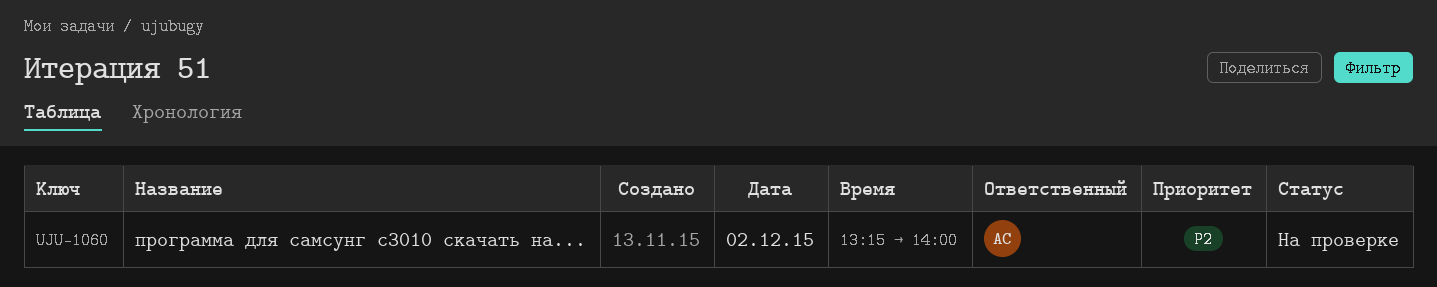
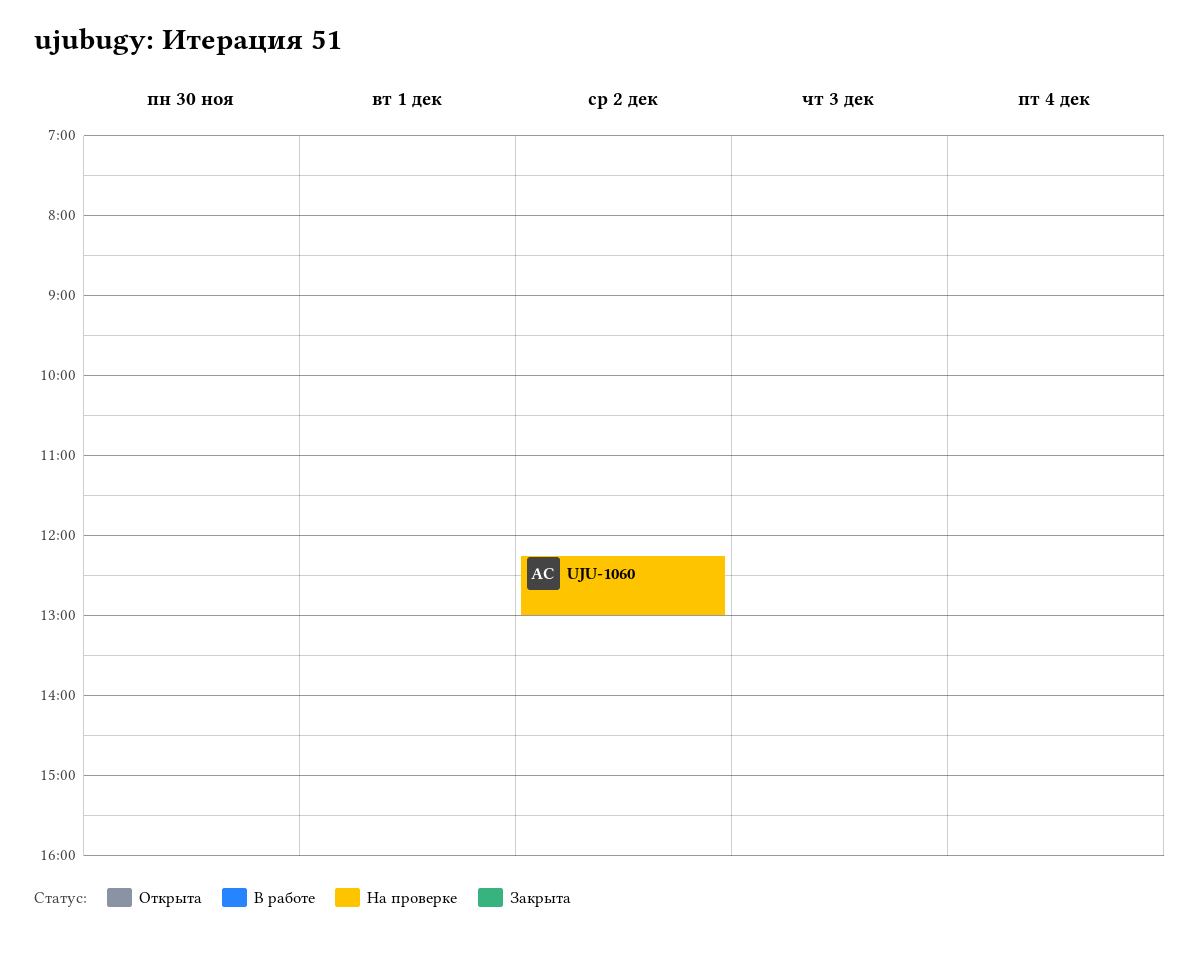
UJU-1060, begins: 13:15 -> 12:15
UJU-1060, ends: 14:00 -> 13:00

